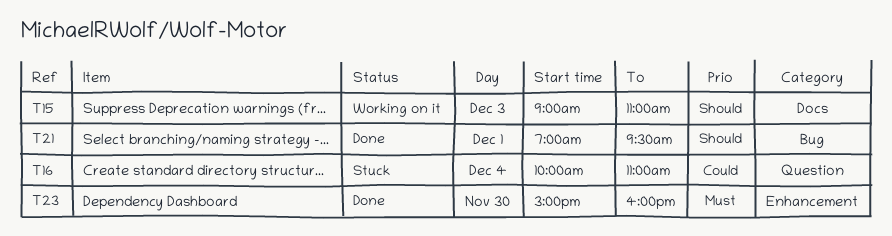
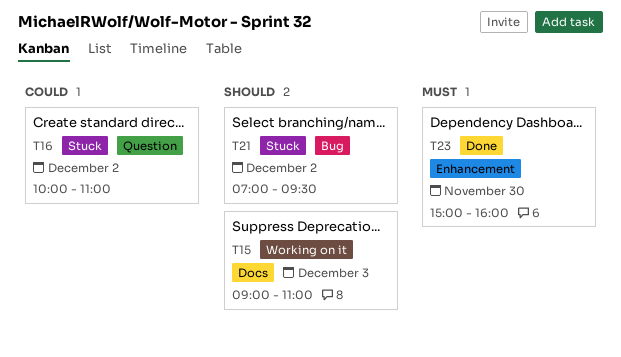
T16, day: Dec 4 -> Dec 2
T21, status: Done -> Stuck
T21, day: Dec 1 -> Dec 2

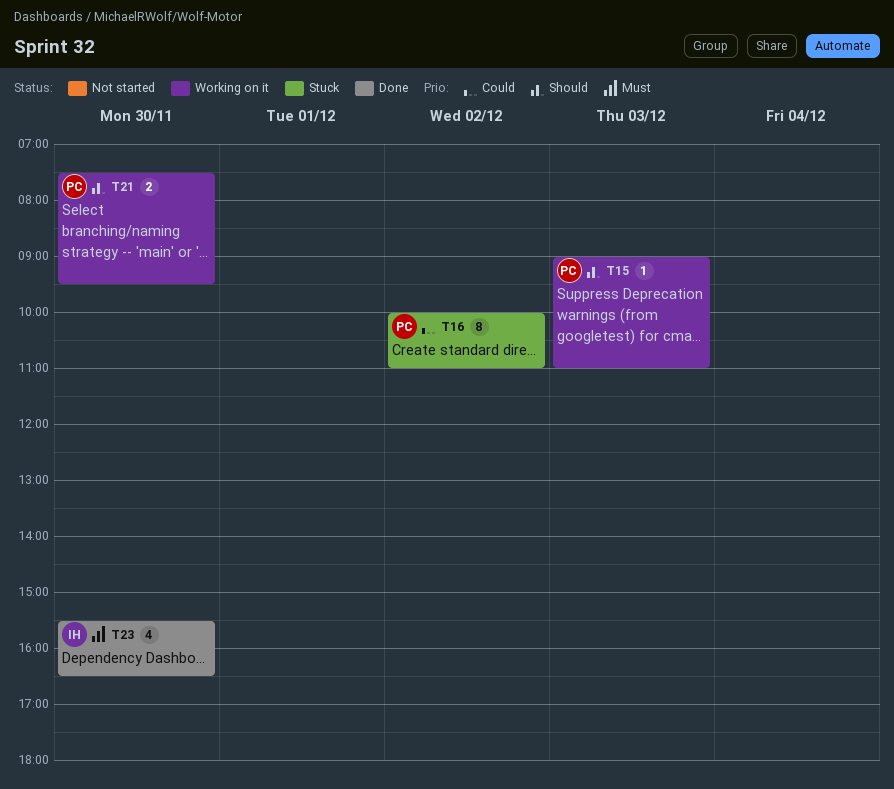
T21, status: Stuck -> Working on it
T21, day: Dec 2 -> Nov 30
T21, begins: 07:00 -> 07:30
T23, begins: 15:00 -> 15:30
T23, ends: 16:00 -> 16:30

